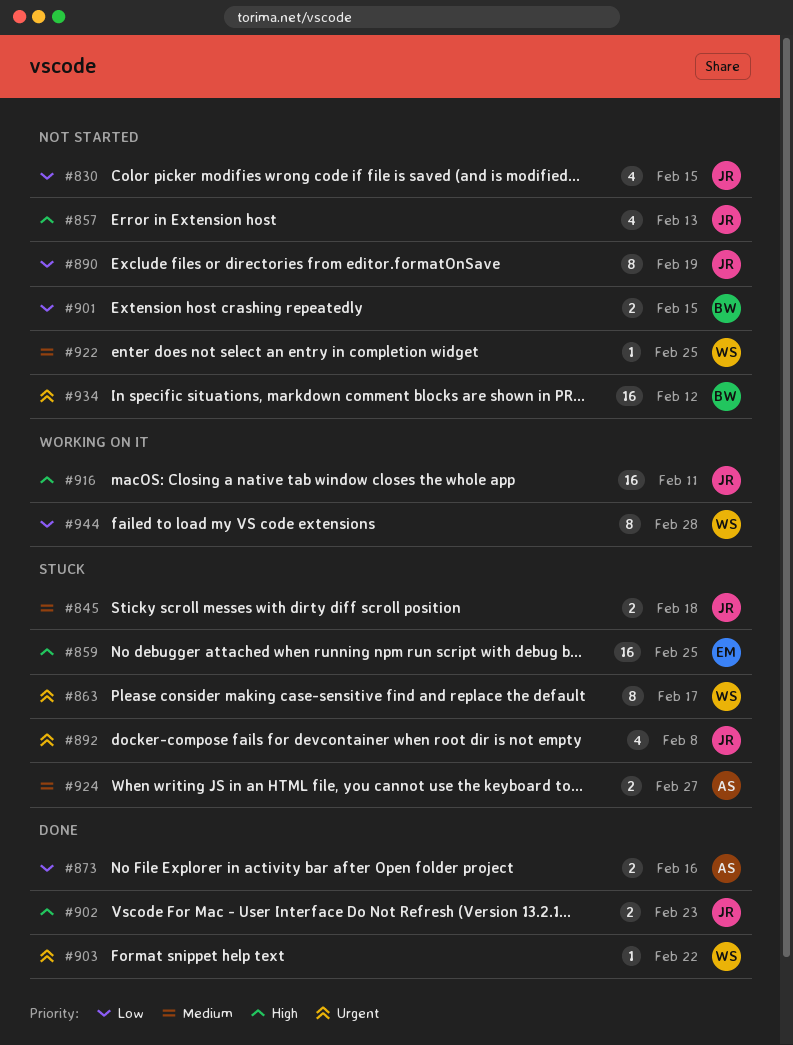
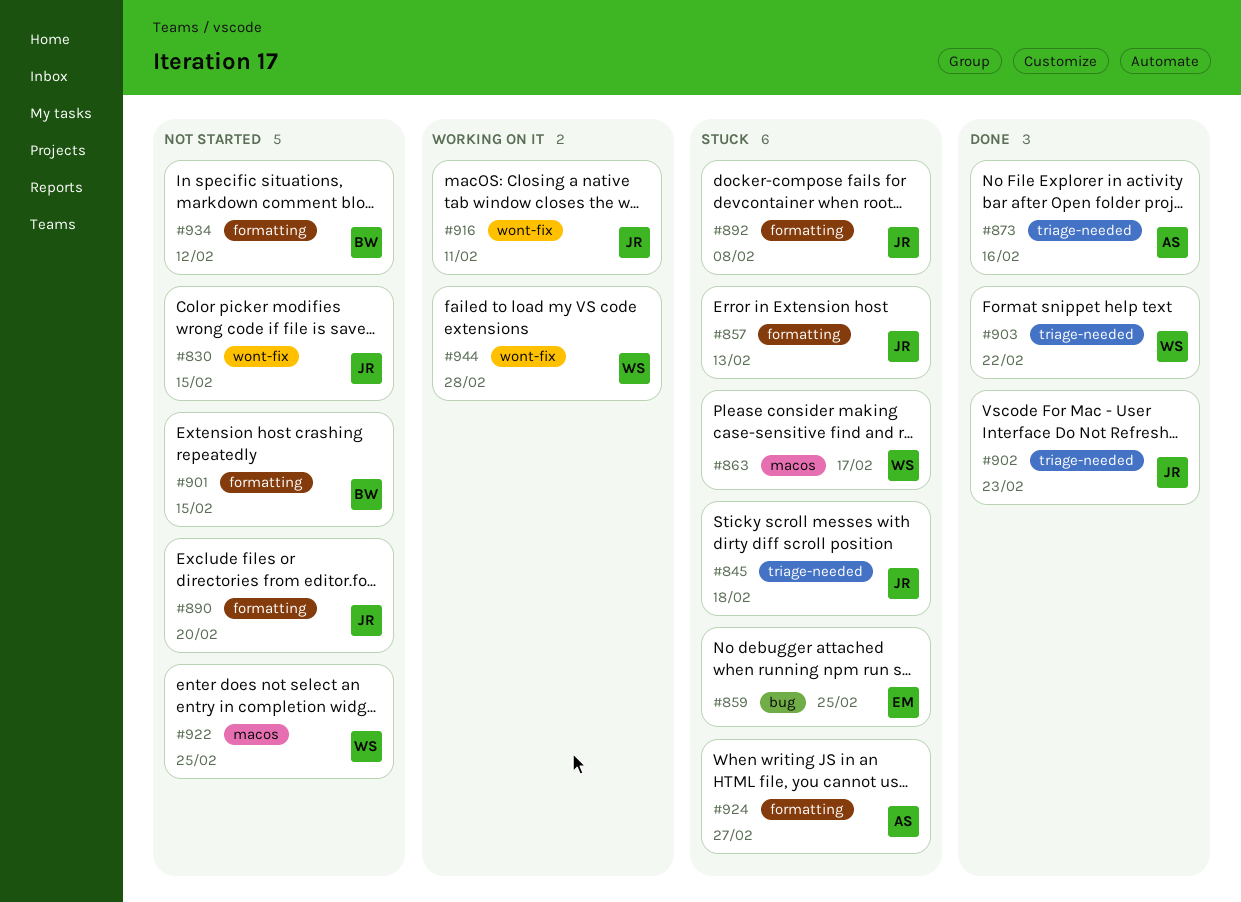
#857, status: Not started -> Stuck
#890, due: Feb 19 -> Feb 20

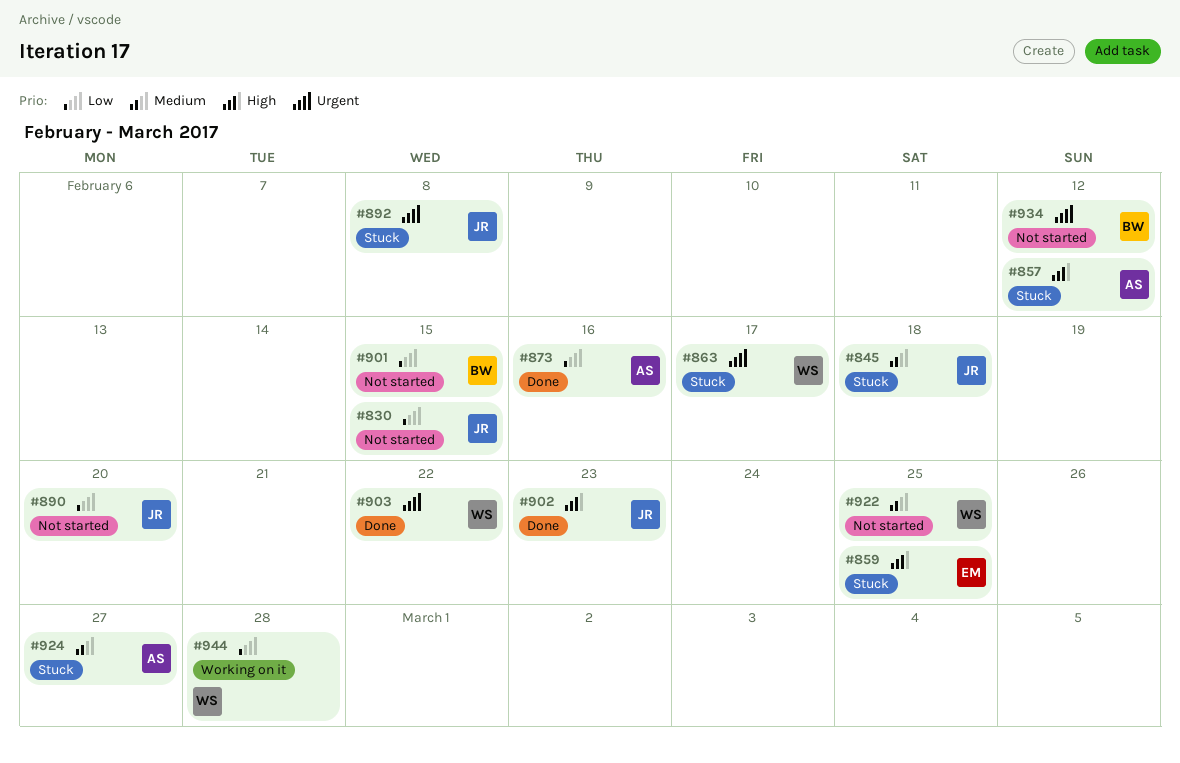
#857, owner: JR -> AS
#857, due: Feb 13 -> Feb 12
#916: present -> none

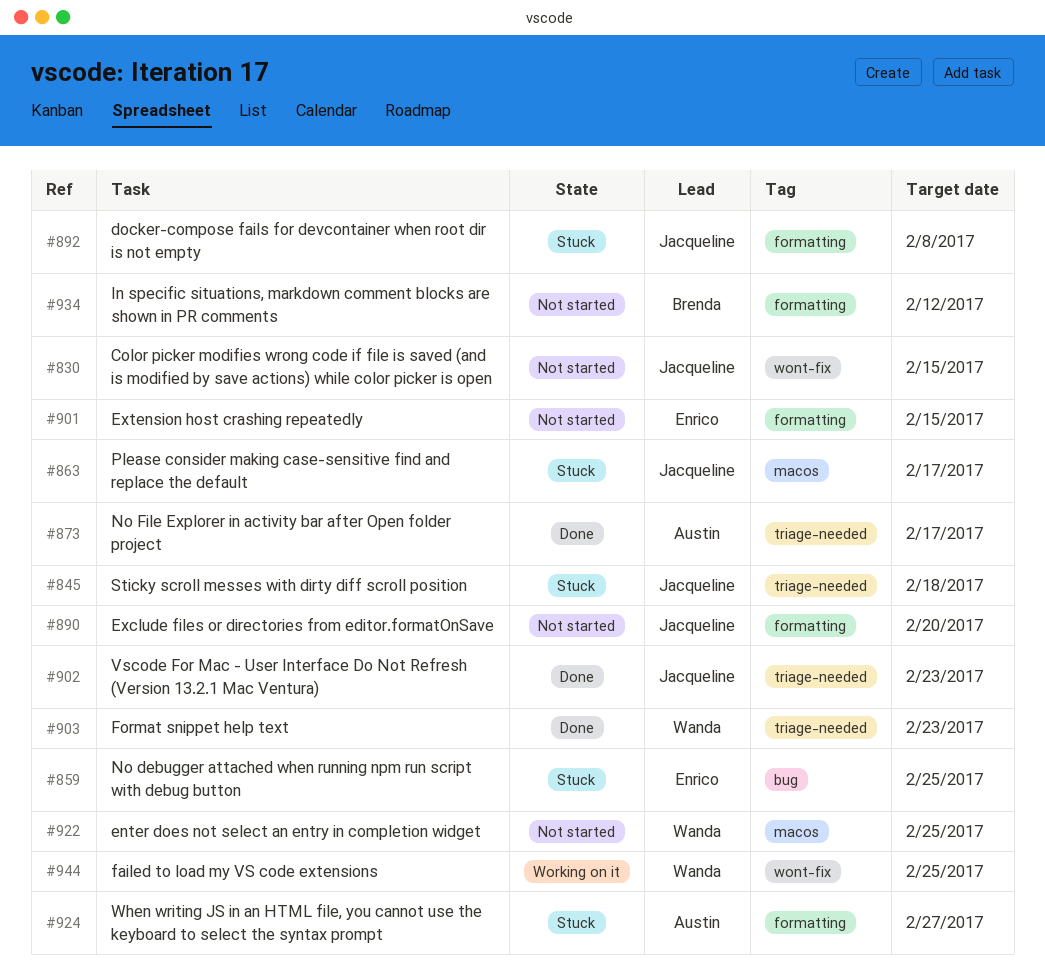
#857: present -> none
#863, owner: Wanda -> Jacqueline
#873, due: Feb 16 -> Feb 17
#901, owner: Brenda -> Enrico
#903, due: Feb 22 -> Feb 23
#944, due: Feb 28 -> Feb 25

